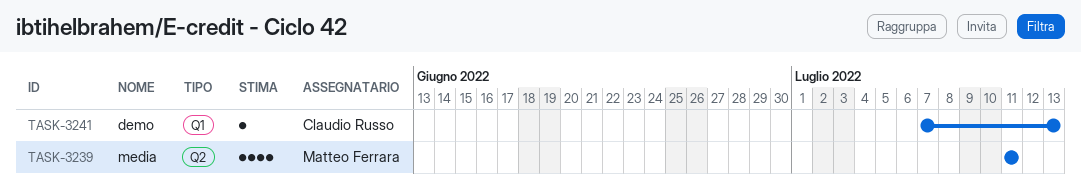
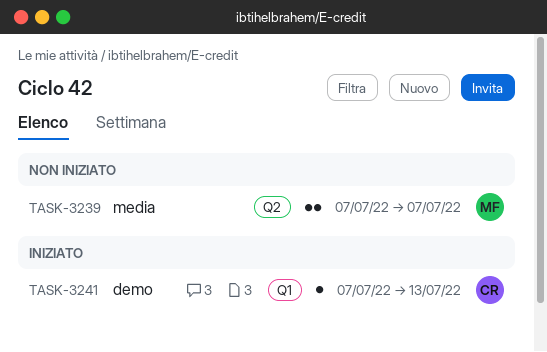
TASK-3239, estimate: 4 -> 2
TASK-3239, start: Jul 11 -> Jul 7
TASK-3239, due: Jul 11 -> Jul 7

